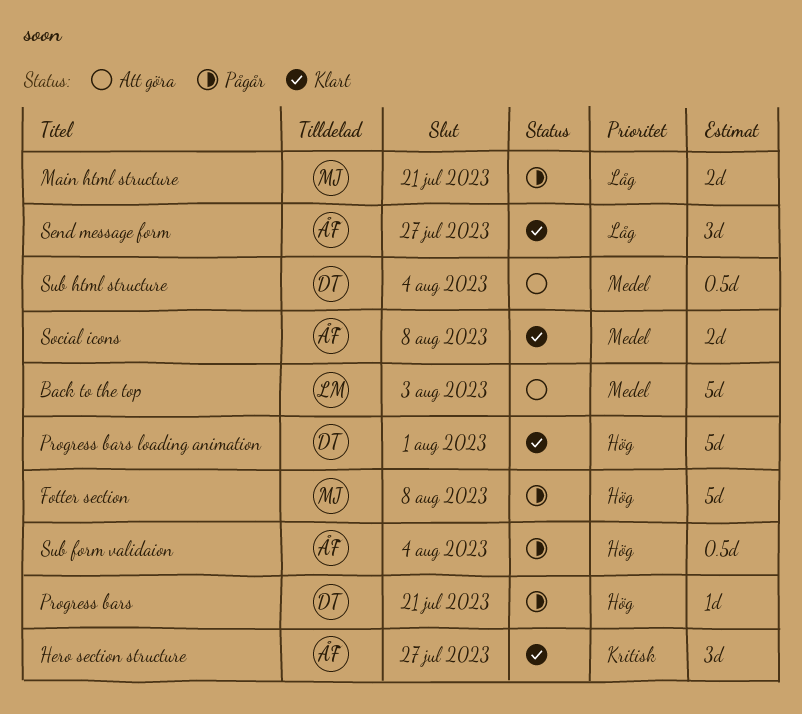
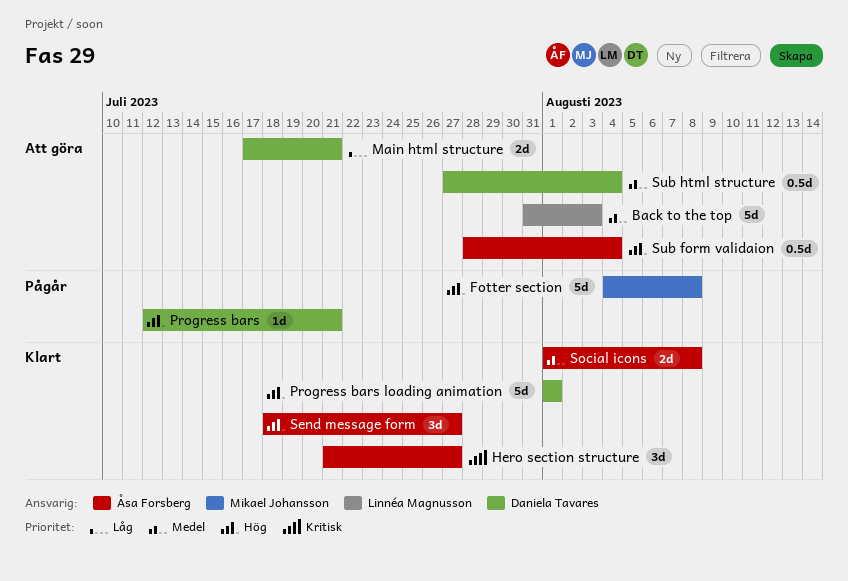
Main html structure, status: Pågår -> Att göra
Main html structure, owner: Mikael Johansson -> Daniela Tavares
Send message form, priority: Låg -> Hög
Sub form validaion, status: Pågår -> Att göra

